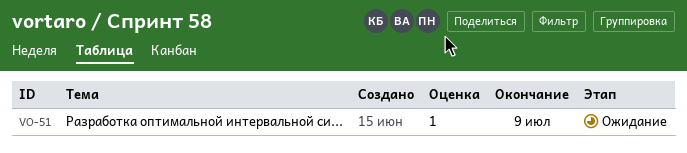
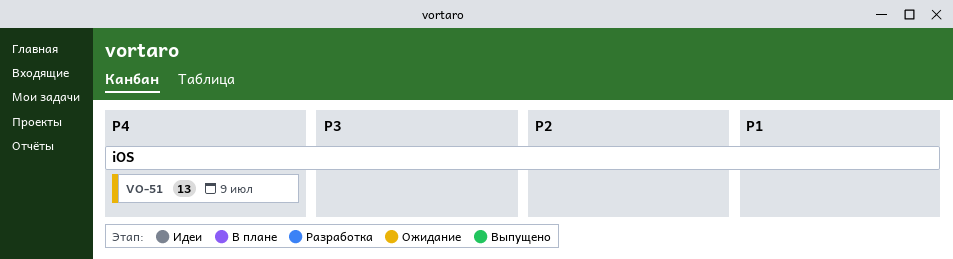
VO-51, estimate: 1 -> 13

